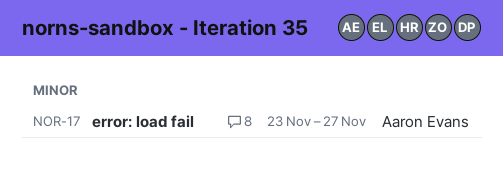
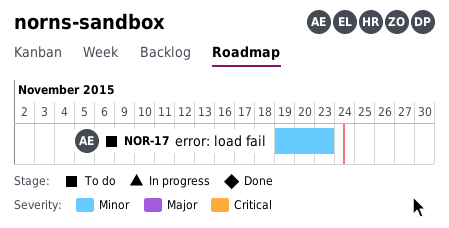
NOR-17, start: Nov 23 -> Nov 19
NOR-17, due: Nov 27 -> Nov 23

